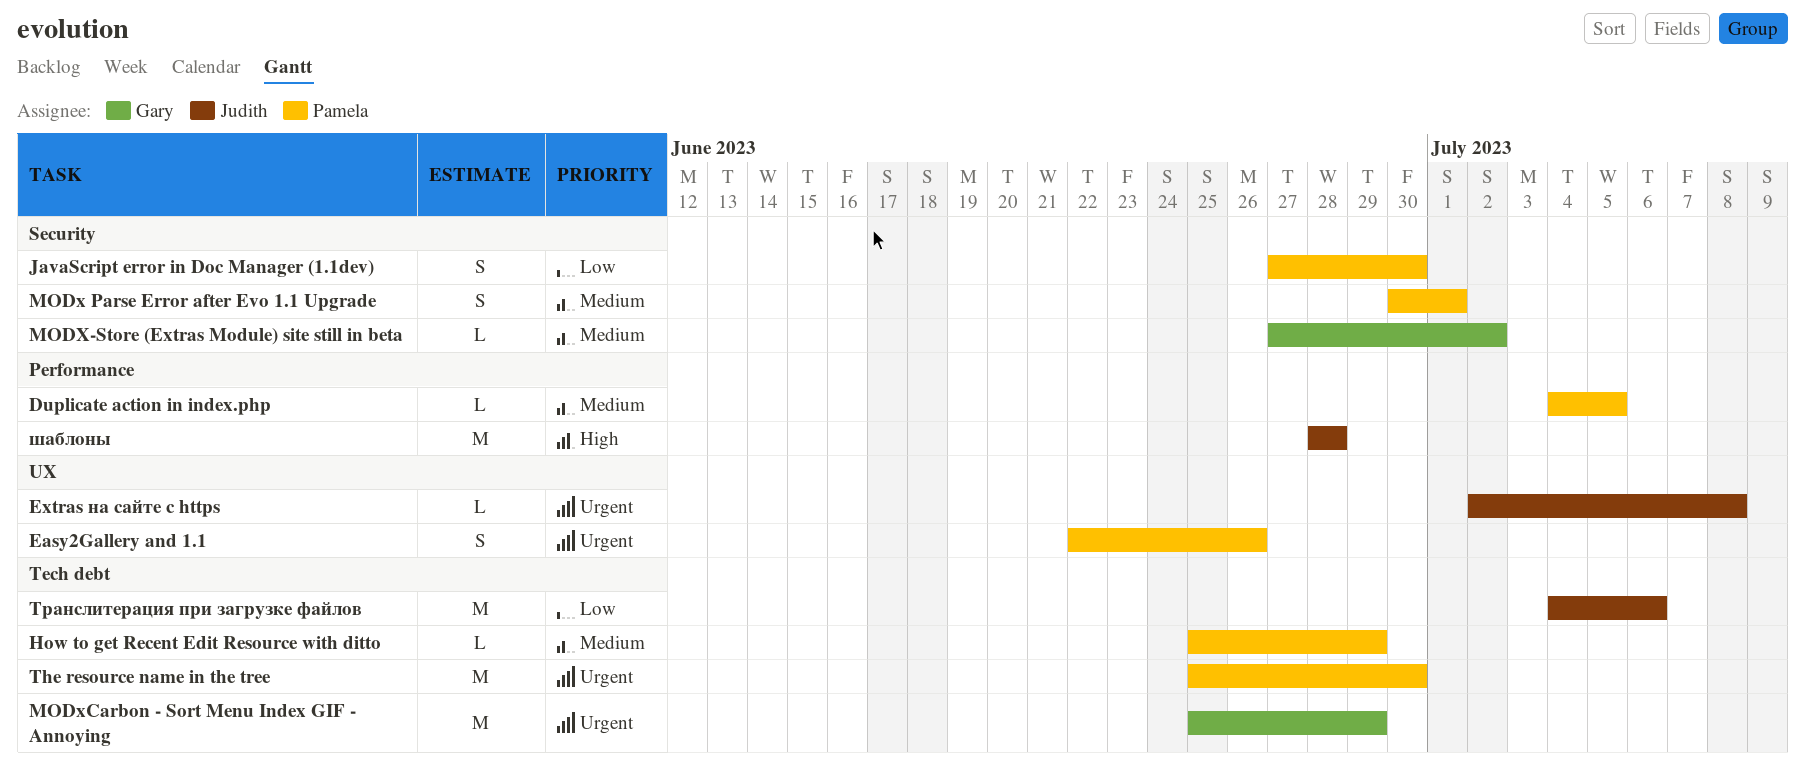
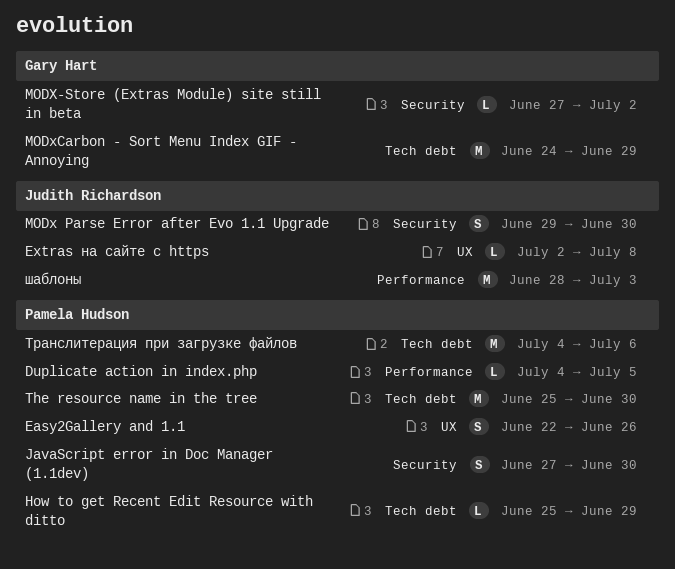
MODx Parse Error after Evo 1.1 Upgrade, owner: Pamela Hudson -> Judith Richardson
MODx Parse Error after Evo 1.1 Upgrade, start: Jun 30 -> Jun 29
MODx Parse Error after Evo 1.1 Upgrade, due: Jul 1 -> Jun 30
MODxCarbon - Sort Menu Index GIF - Annoying, start: Jun 25 -> Jun 24
Транслитерация при загрузке файлов, owner: Judith Richardson -> Pamela Hudson
шаблоны, due: Jun 28 -> Jul 3

